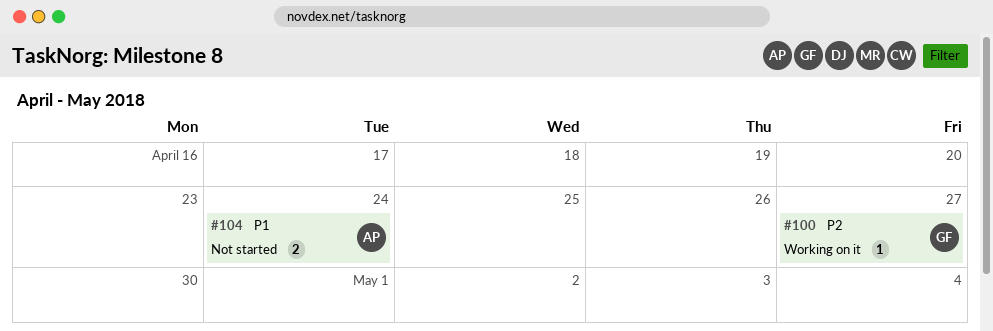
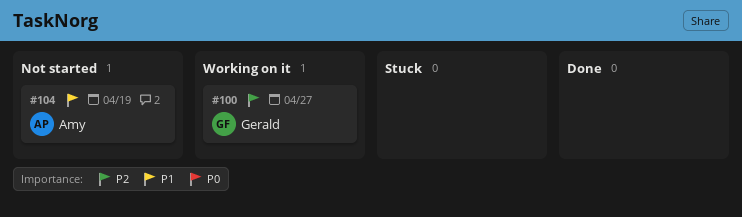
#104, due: Apr 24 -> Apr 19

